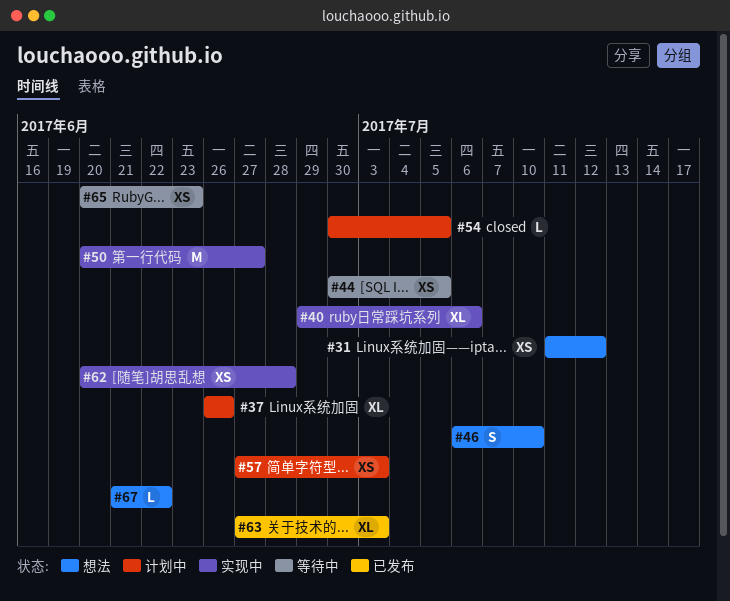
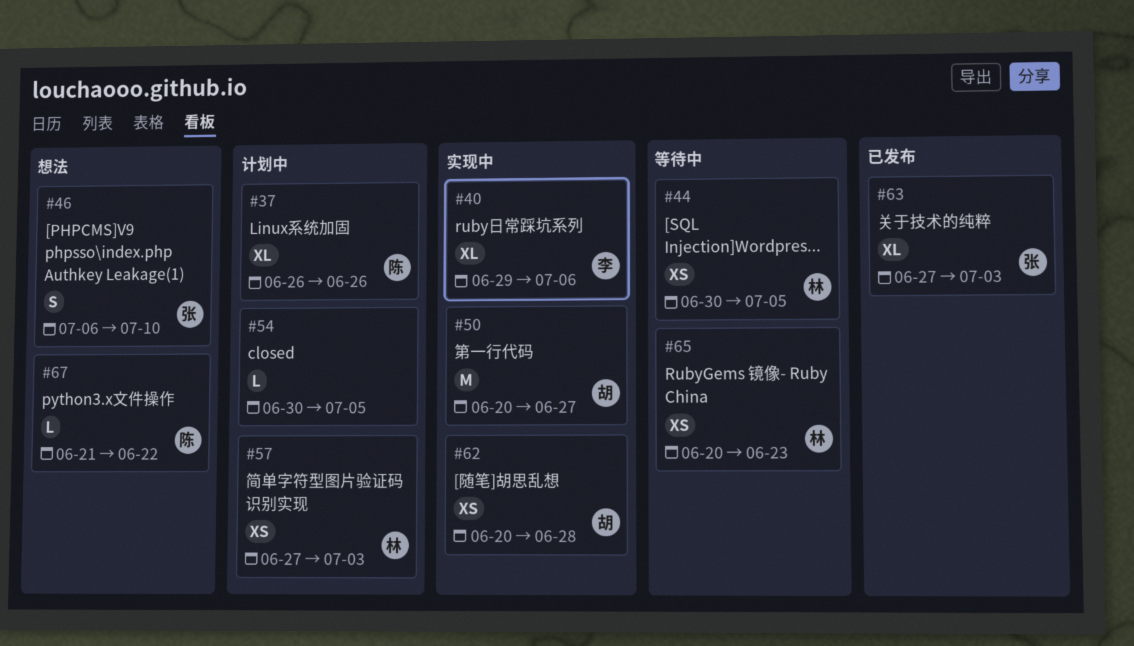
#31: present -> none

